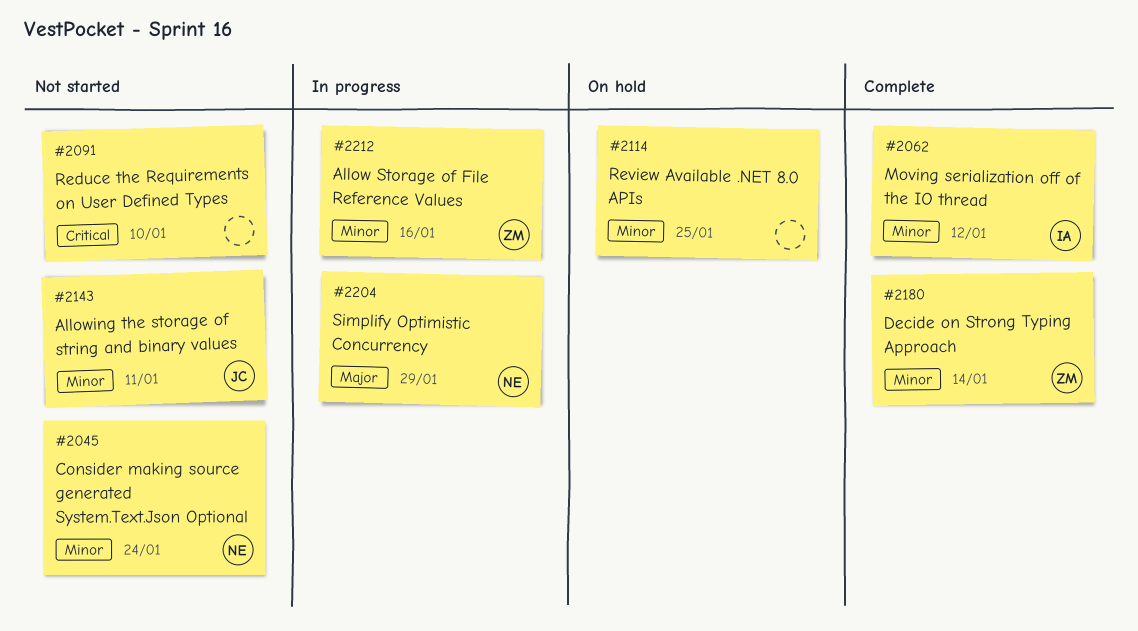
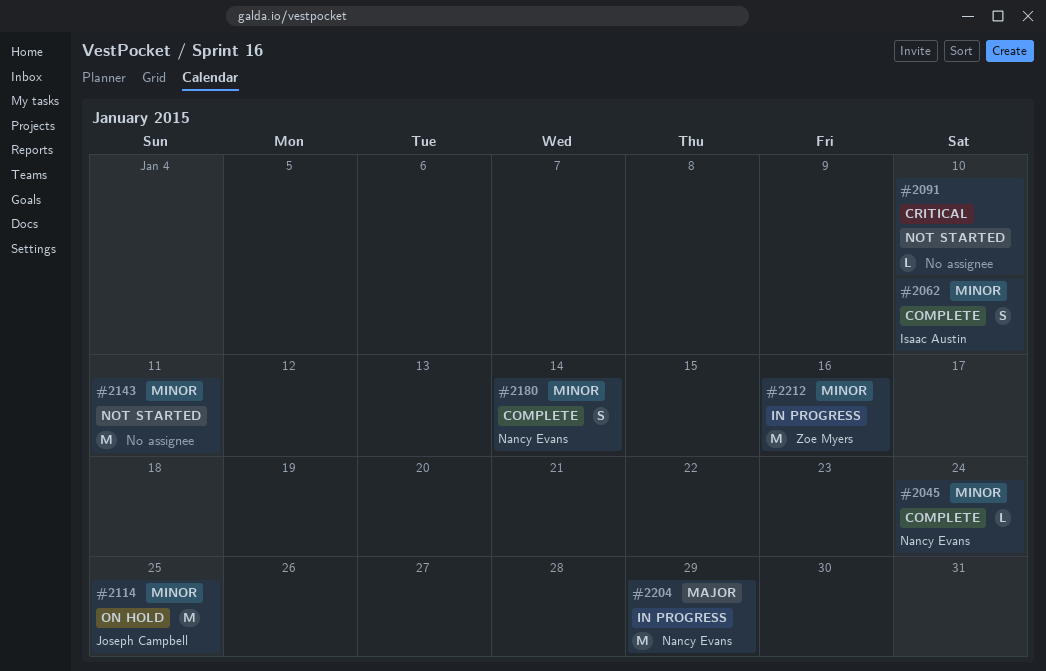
#2045, status: Not started -> Complete
#2062, due: Jan 12 -> Jan 10
#2114, owner: none -> Joseph Campbell
#2143, owner: Joseph Campbell -> none
#2180, owner: Zoe Myers -> Nancy Evans

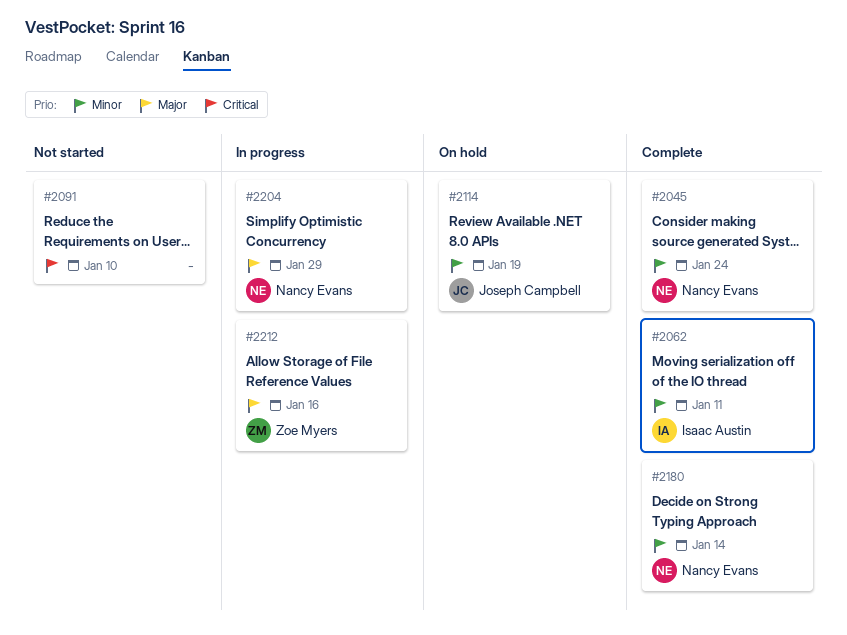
#2062, due: Jan 10 -> Jan 11
#2114, due: Jan 25 -> Jan 19
#2143: present -> none
#2212, priority: Minor -> Major

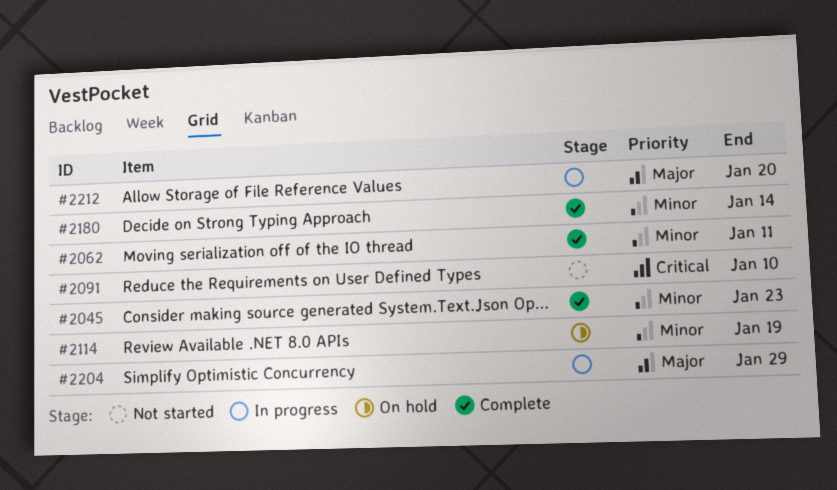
#2045, due: Jan 24 -> Jan 23
#2212, due: Jan 16 -> Jan 20

